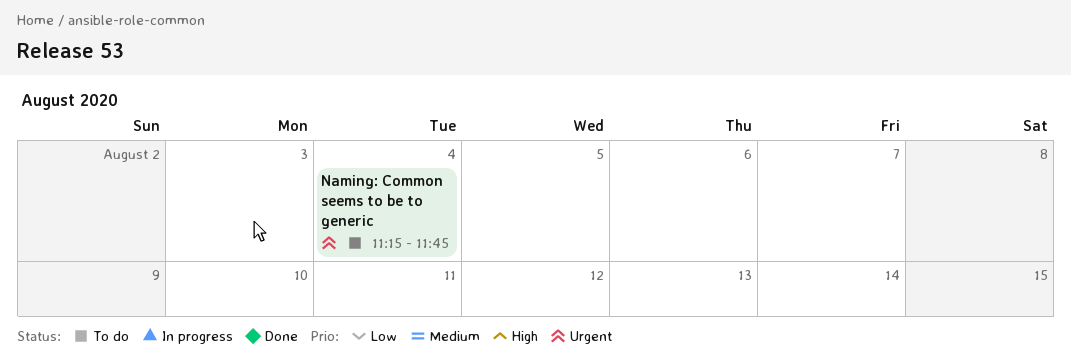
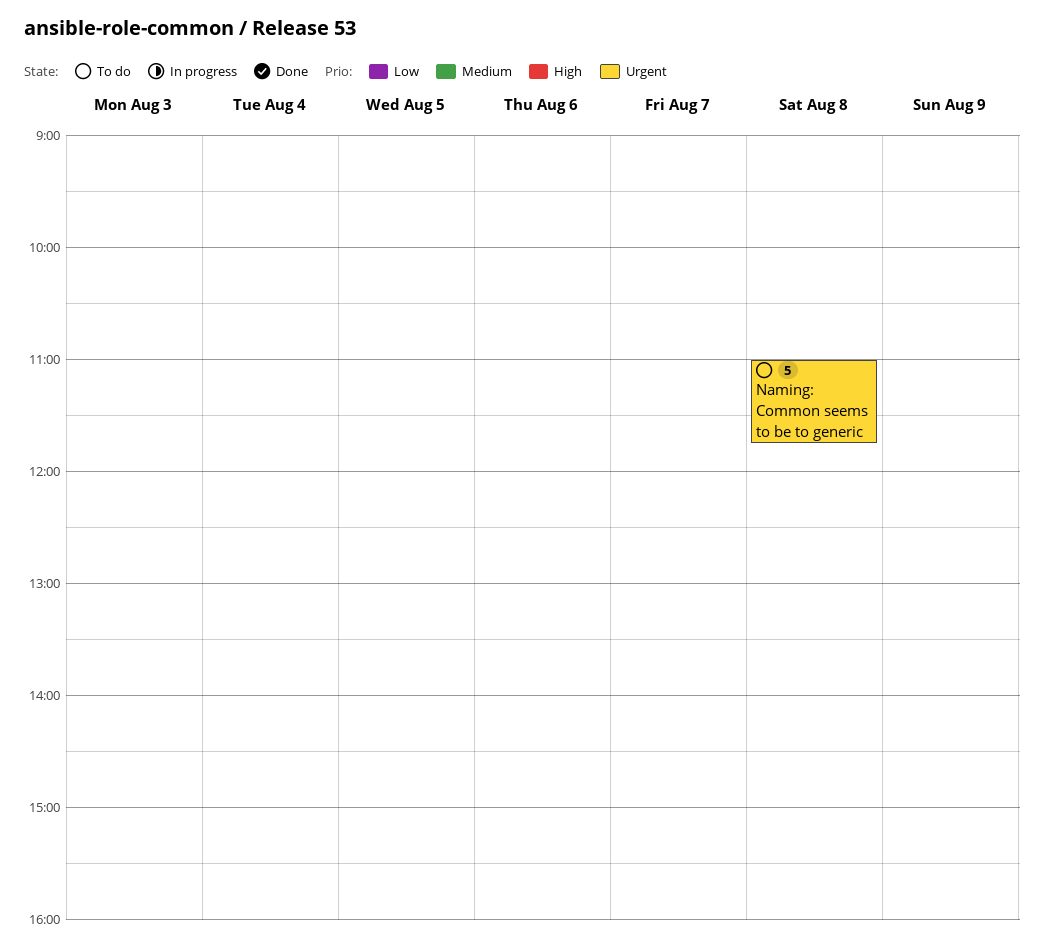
Naming: Common seems to be to generic, day: Aug 4 -> Aug 8
Naming: Common seems to be to generic, begins: 11:15 -> 11:00

